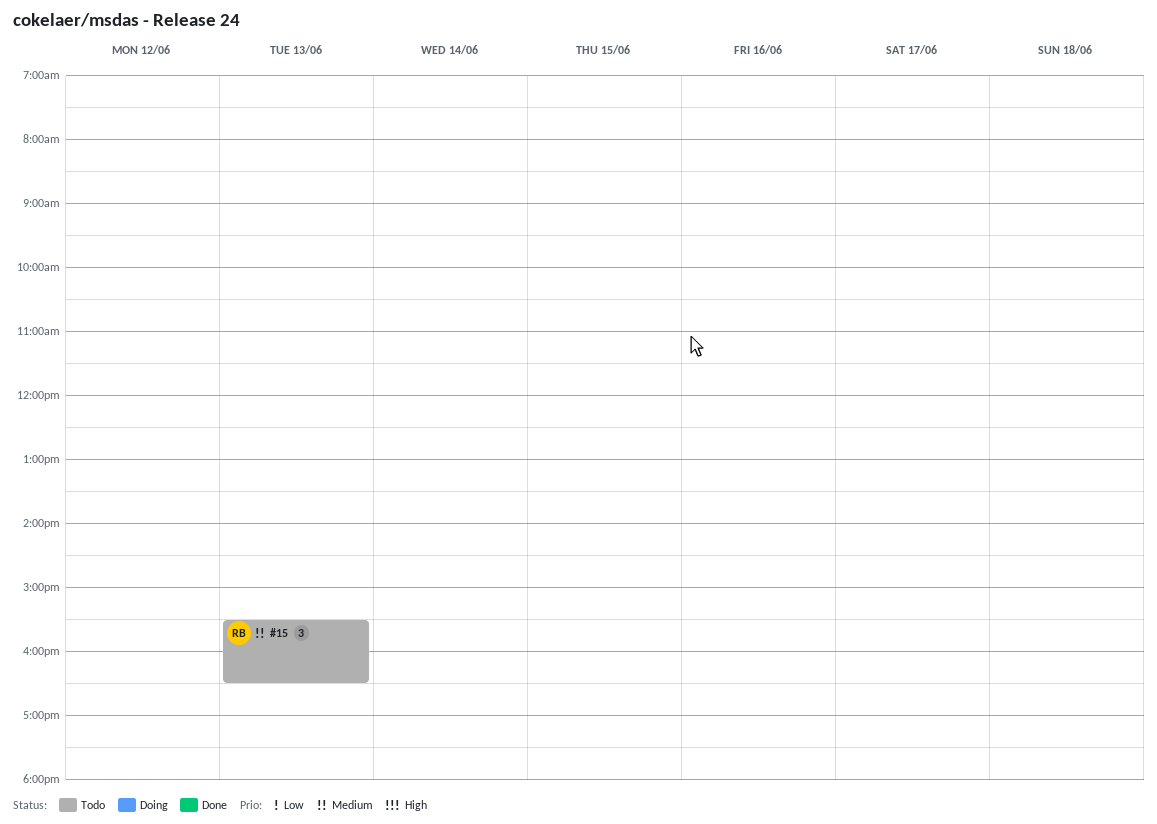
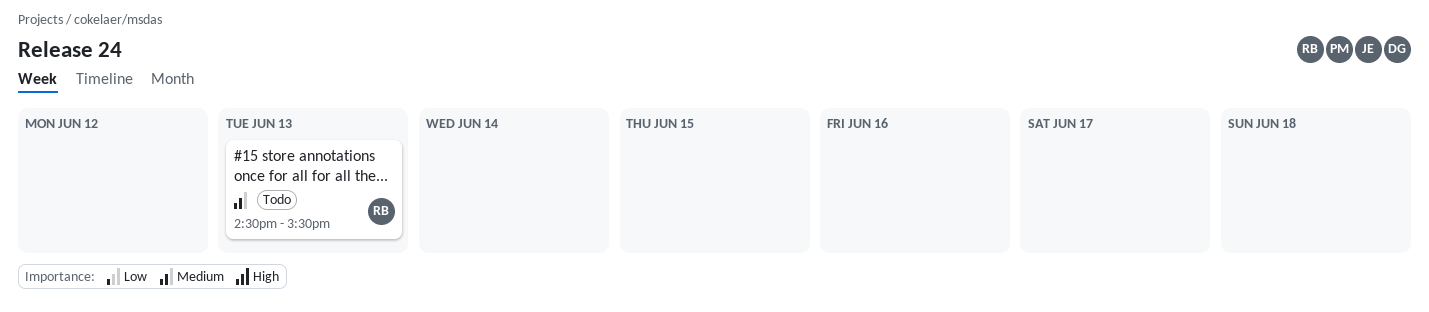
#15, begins: 15:30 -> 14:30
#15, ends: 16:30 -> 15:30

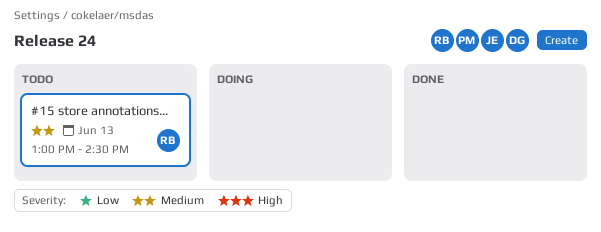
#15, begins: 14:30 -> 13:00
#15, ends: 15:30 -> 14:30

